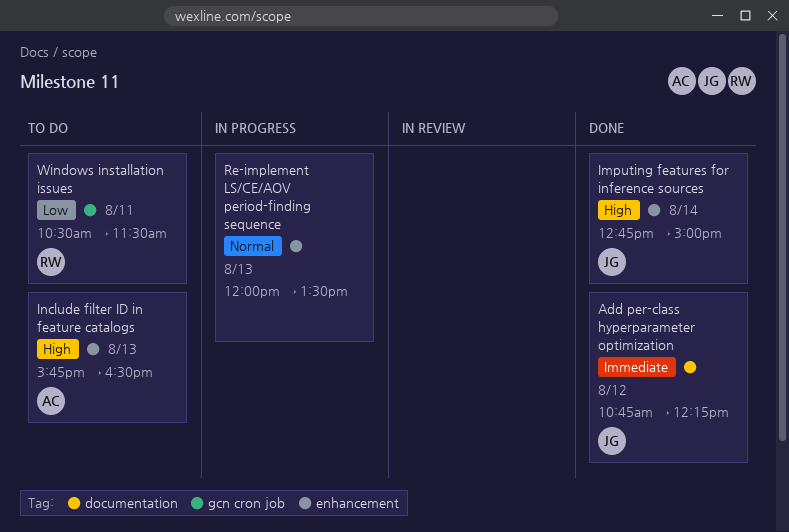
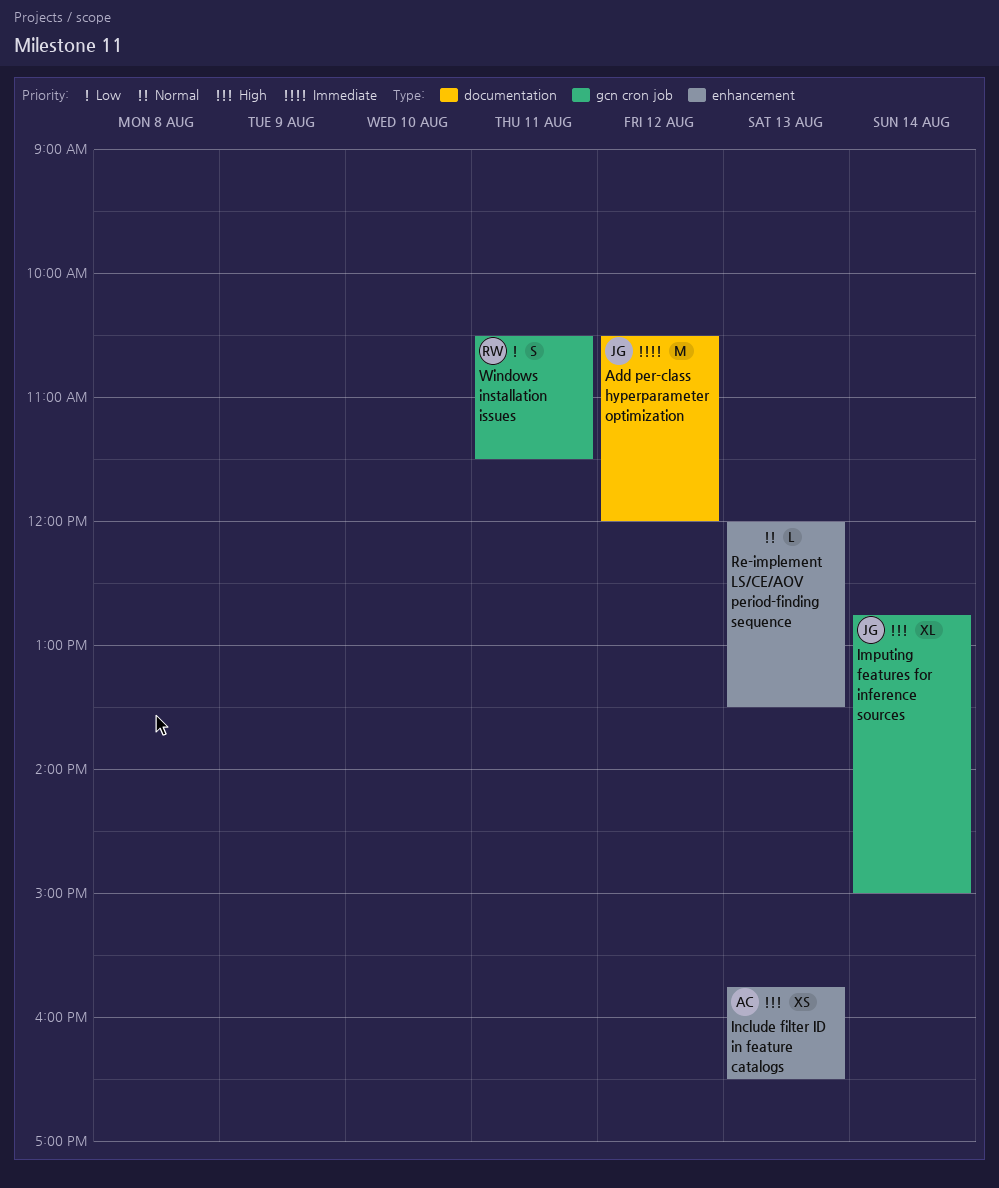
Add per-class hyperparameter optimization, begins: 10:45 -> 10:30
Add per-class hyperparameter optimization, ends: 12:15 -> 12:00
Imputing features for inference sources, label: enhancement -> gcn cron job

